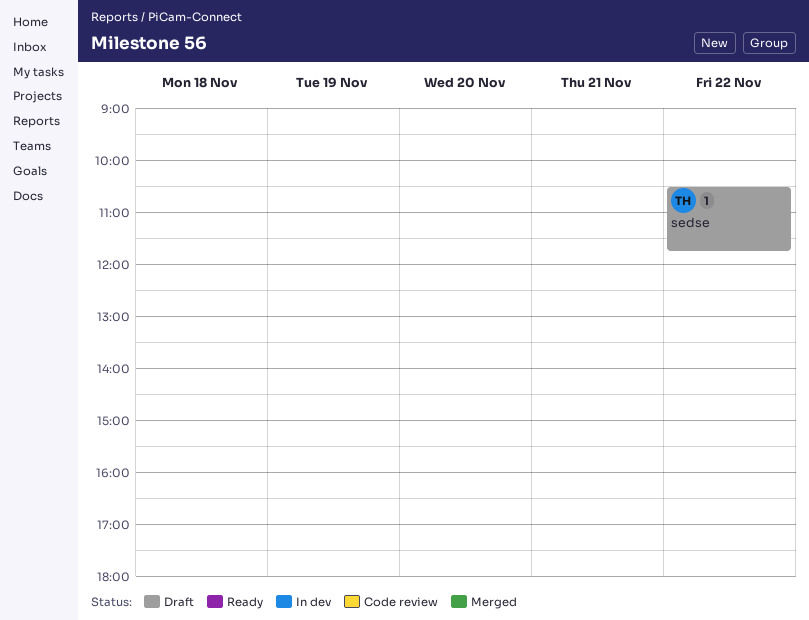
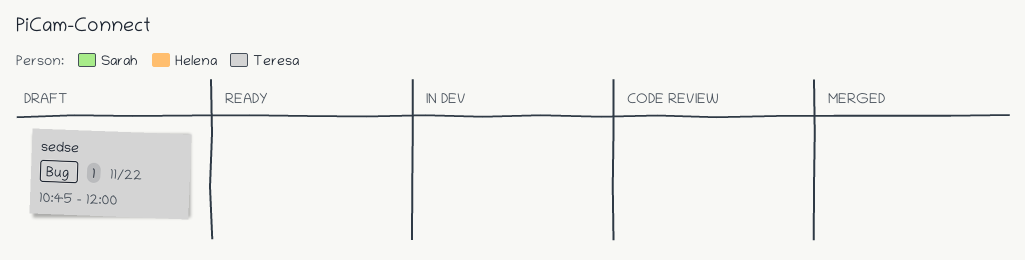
sedse, begins: 10:30 -> 10:45
sedse, ends: 11:45 -> 12:00

